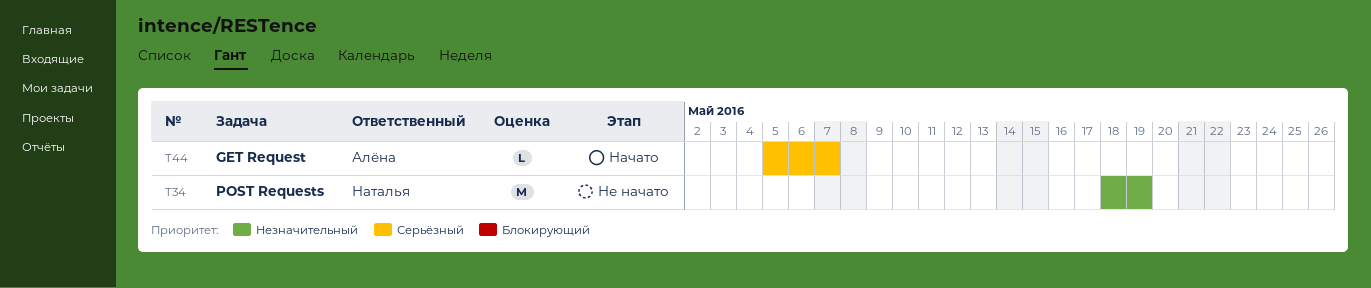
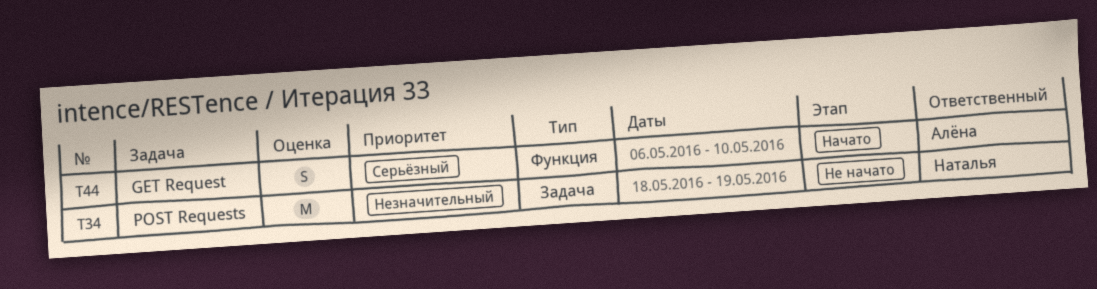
T44, estimate: L -> S
T44, start: May 5 -> May 6
T44, due: May 7 -> May 10

